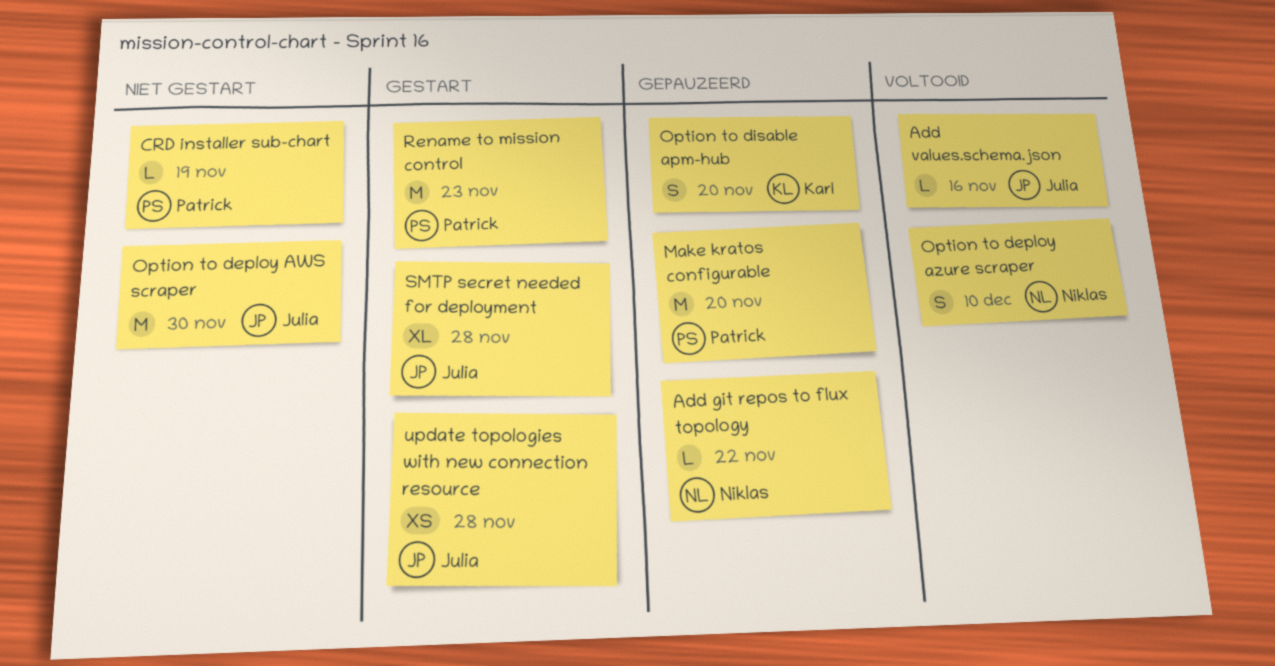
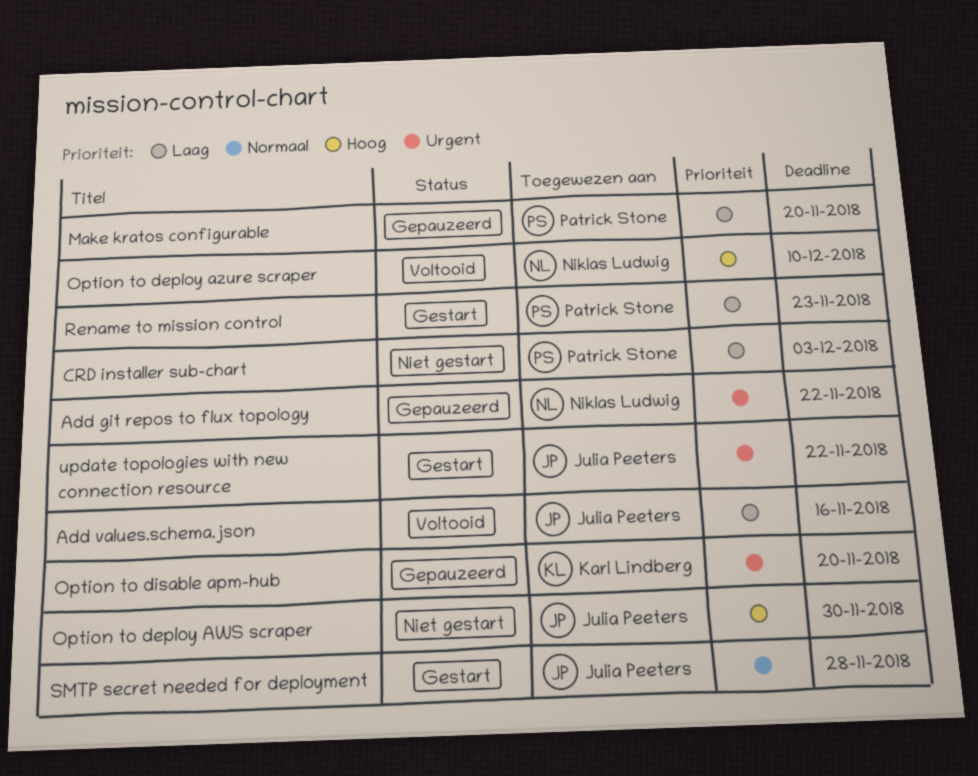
CRD installer sub-chart, due: Nov 19 -> Dec 3
update topologies with new connection resource, due: Nov 28 -> Nov 22

